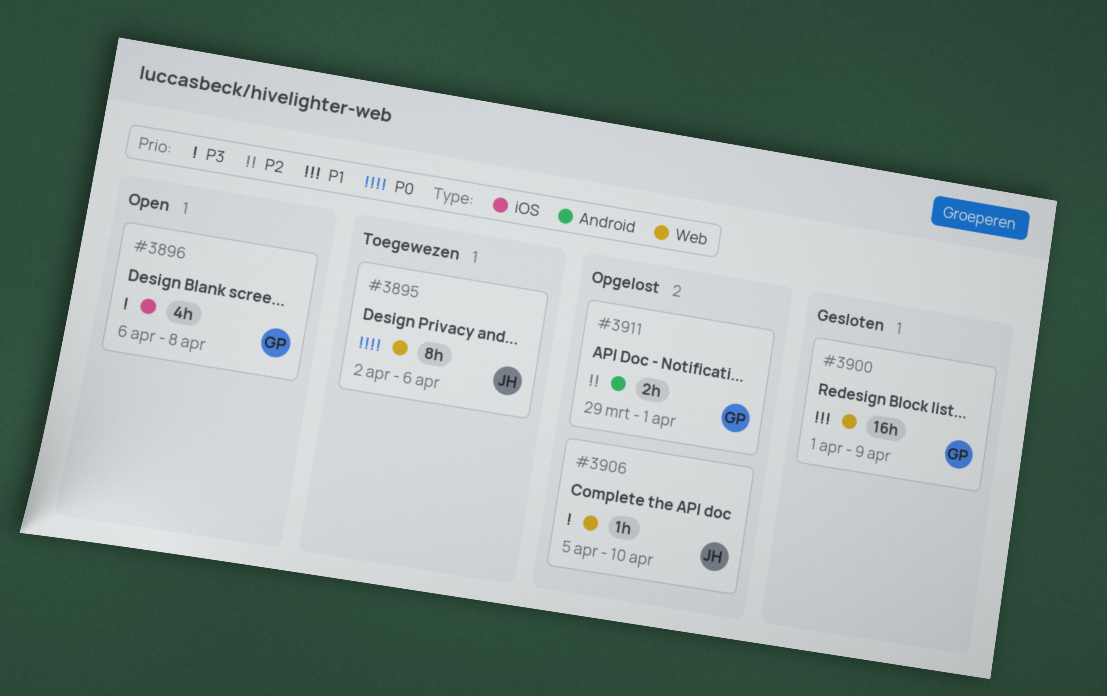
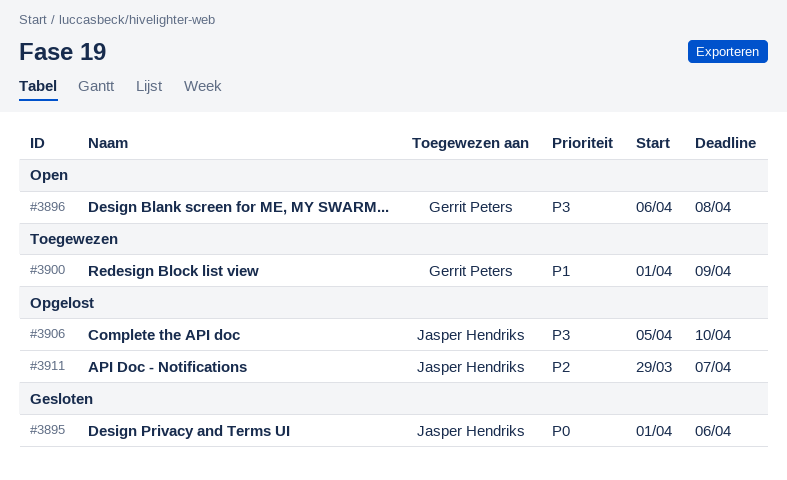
#3895, status: Toegewezen -> Gesloten
#3895, start: Apr 2 -> Apr 1
#3900, status: Gesloten -> Toegewezen
#3911, owner: Gerrit Peters -> Jasper Hendriks
#3911, due: Apr 1 -> Apr 7

